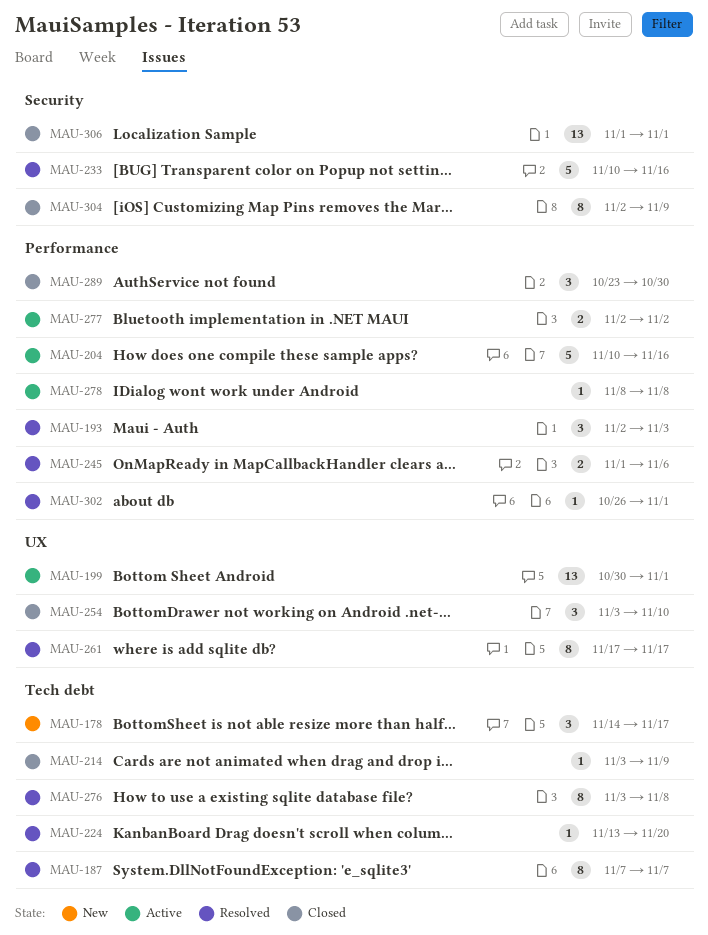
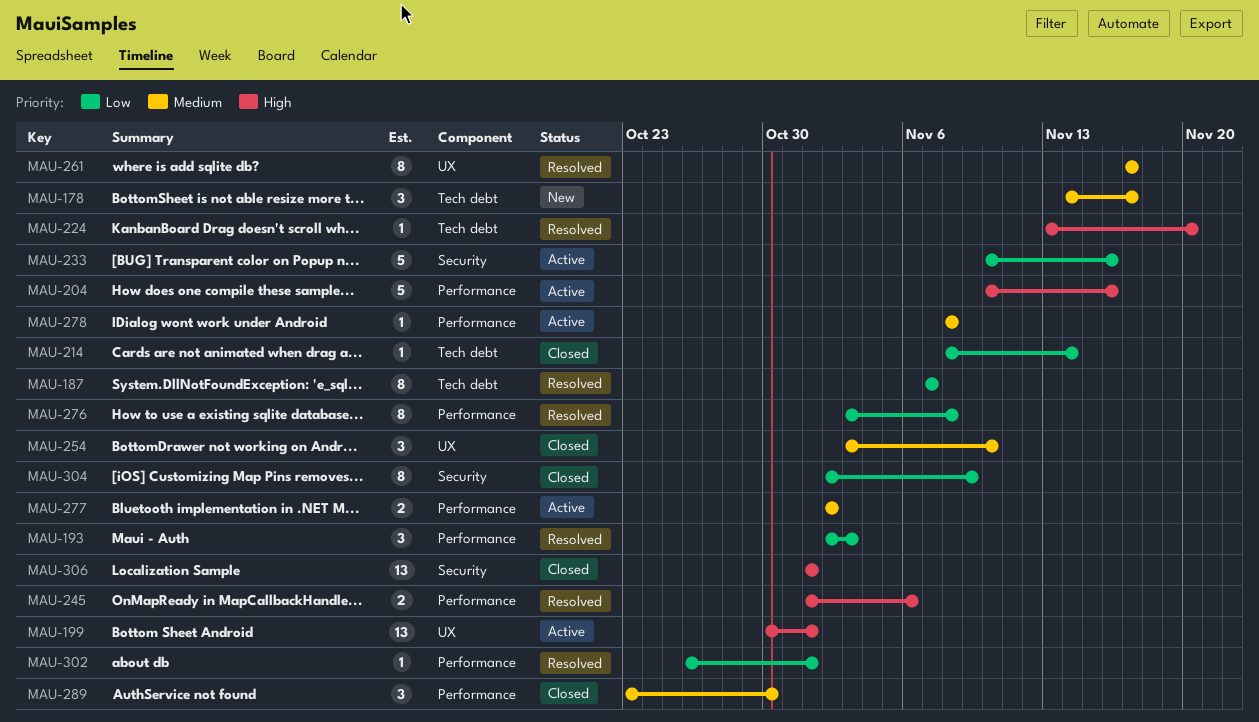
MAU-214, start: Nov 3 -> Nov 8
MAU-214, due: Nov 9 -> Nov 14
MAU-233, status: Resolved -> Active
MAU-276, label: Tech debt -> Performance

